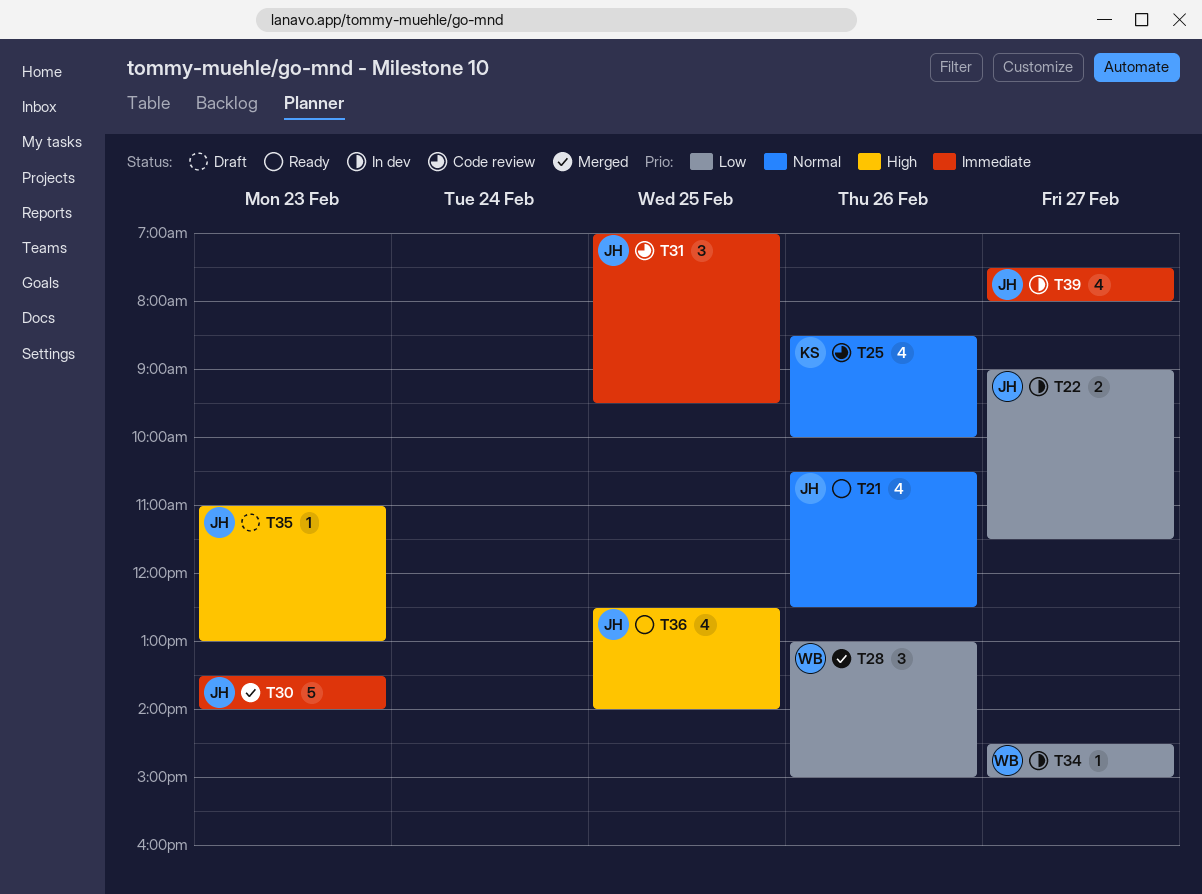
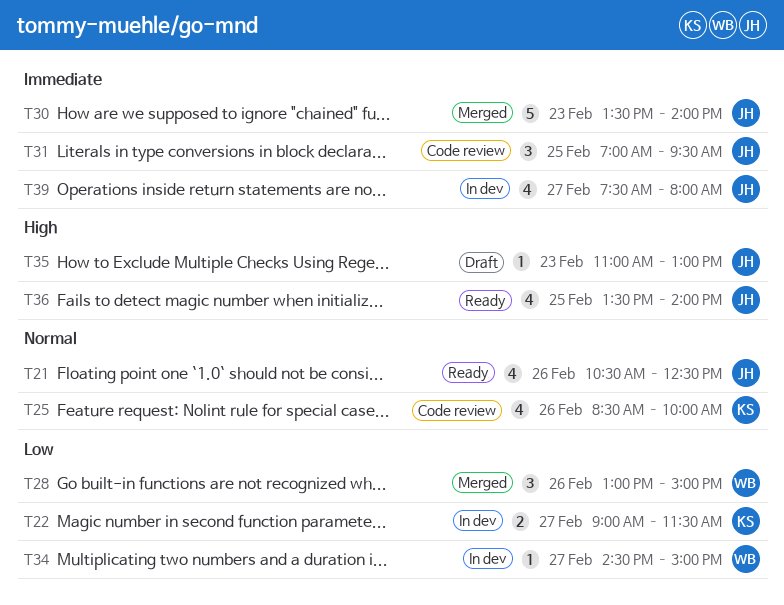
T22, owner: JH -> KS
T36, begins: 12:30 -> 13:30

